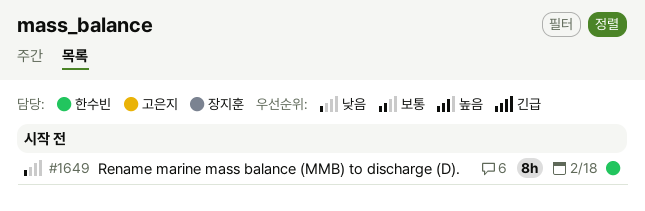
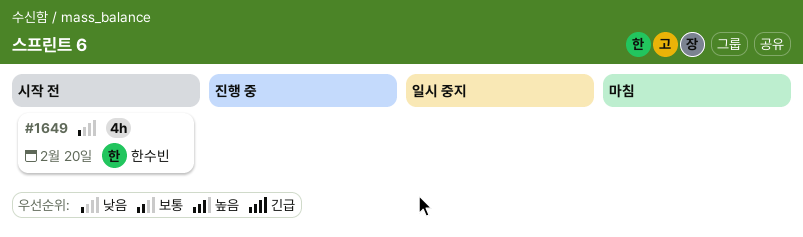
#1649, estimate: 8h -> 4h
#1649, due: Feb 18 -> Feb 20

